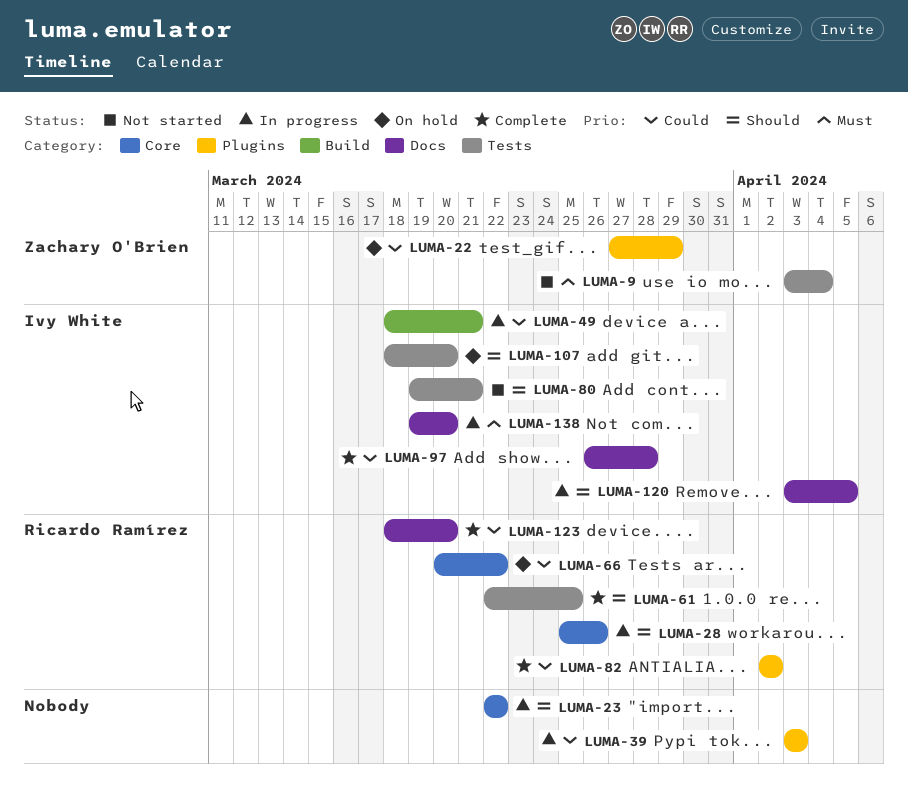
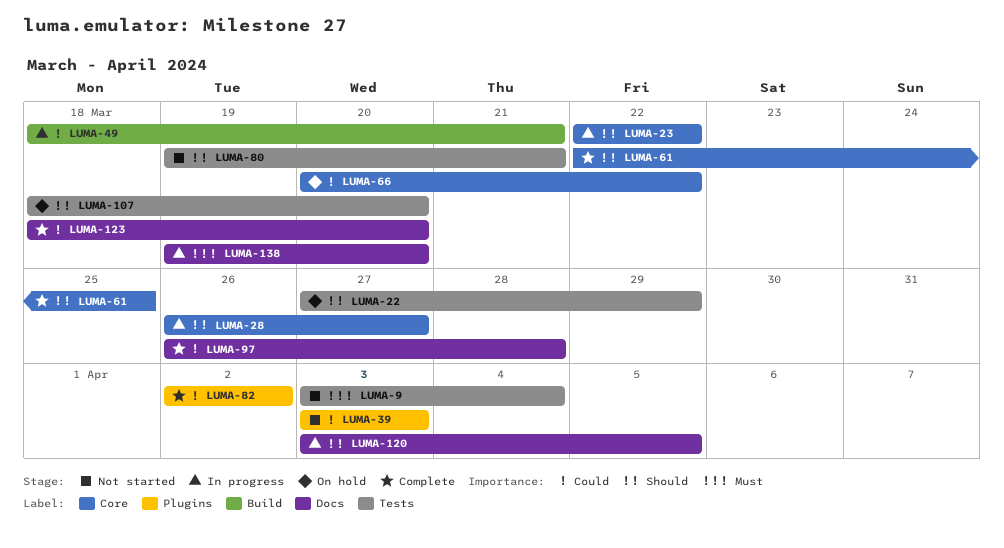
LUMA-22, priority: Could -> Should
LUMA-22, label: Plugins -> Tests
LUMA-28, start: Mar 25 -> Mar 26
LUMA-28, due: Mar 26 -> Mar 27
LUMA-39, status: In progress -> Not started
LUMA-61, label: Tests -> Core

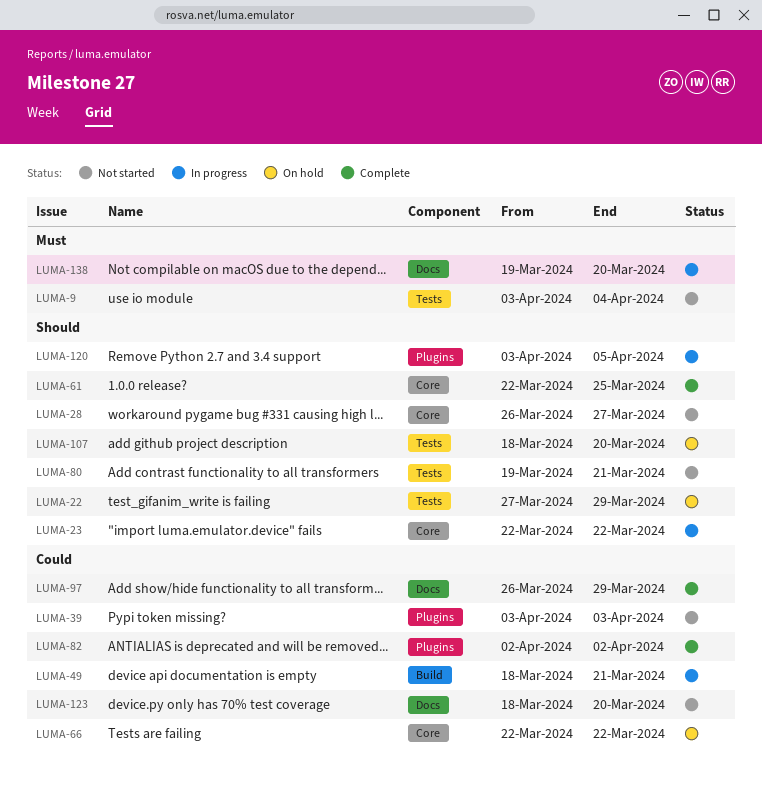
LUMA-28, status: In progress -> Not started
LUMA-66, start: Mar 20 -> Mar 22
LUMA-97, due: Mar 28 -> Mar 29
LUMA-120, label: Docs -> Plugins
LUMA-123, status: Complete -> Not started

